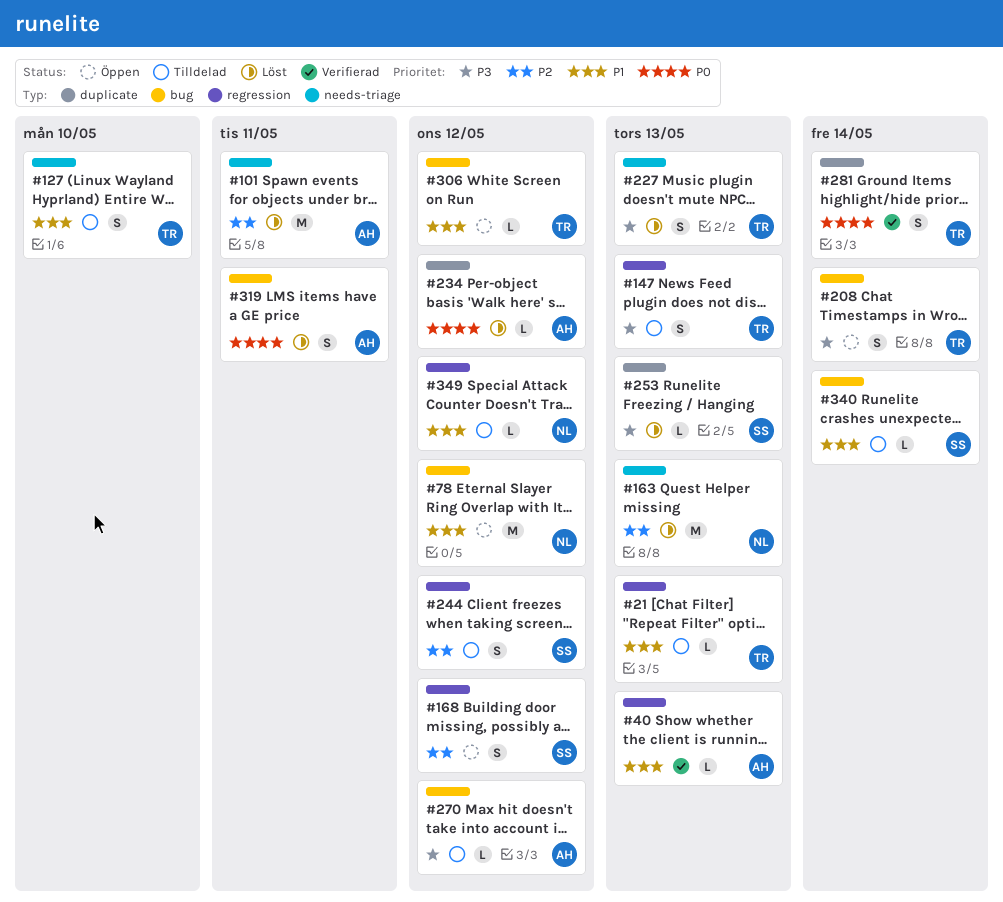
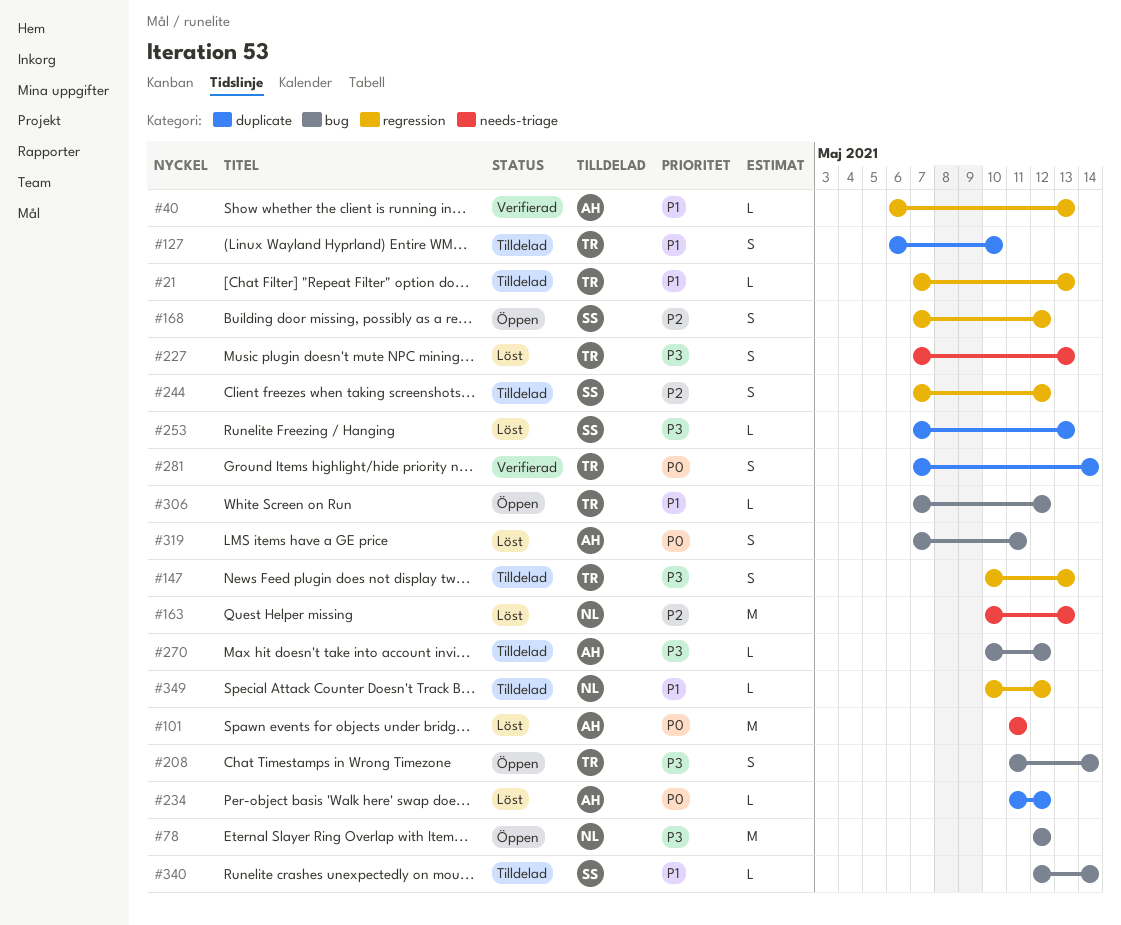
#78, priority: P1 -> P3
#101, priority: P2 -> P0
#127, label: needs-triage -> duplicate

